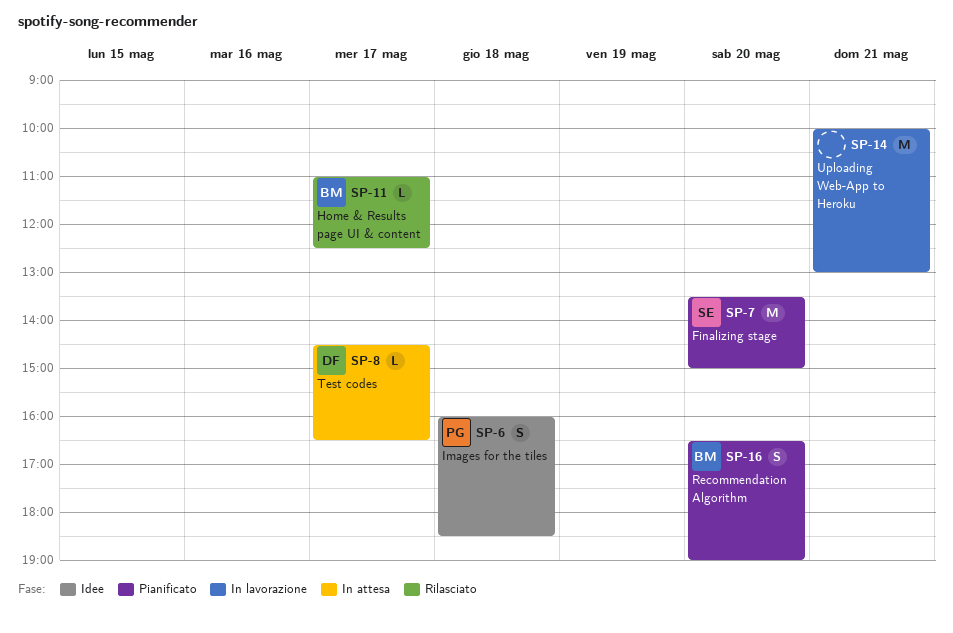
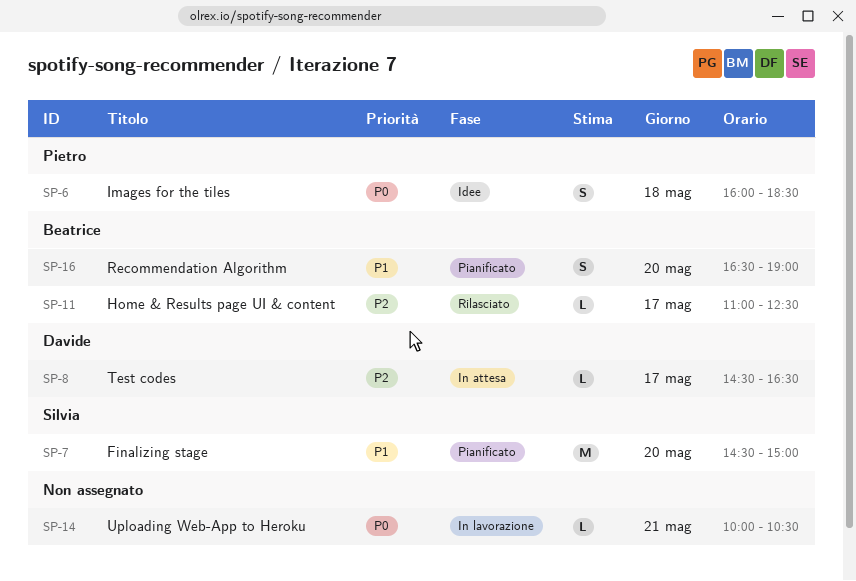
SP-7, begins: 13:30 -> 14:30
SP-14, estimate: M -> L
SP-14, ends: 13:00 -> 10:30

